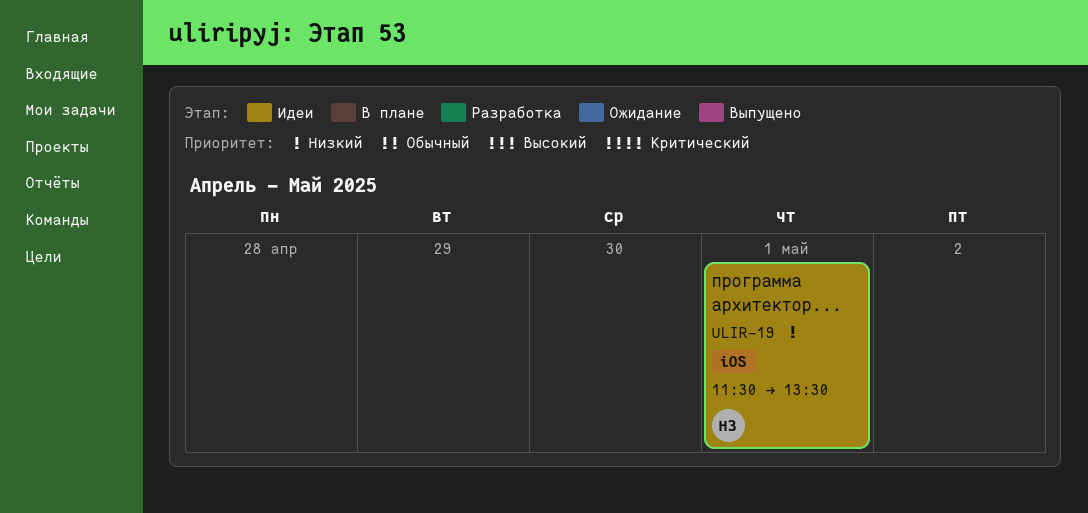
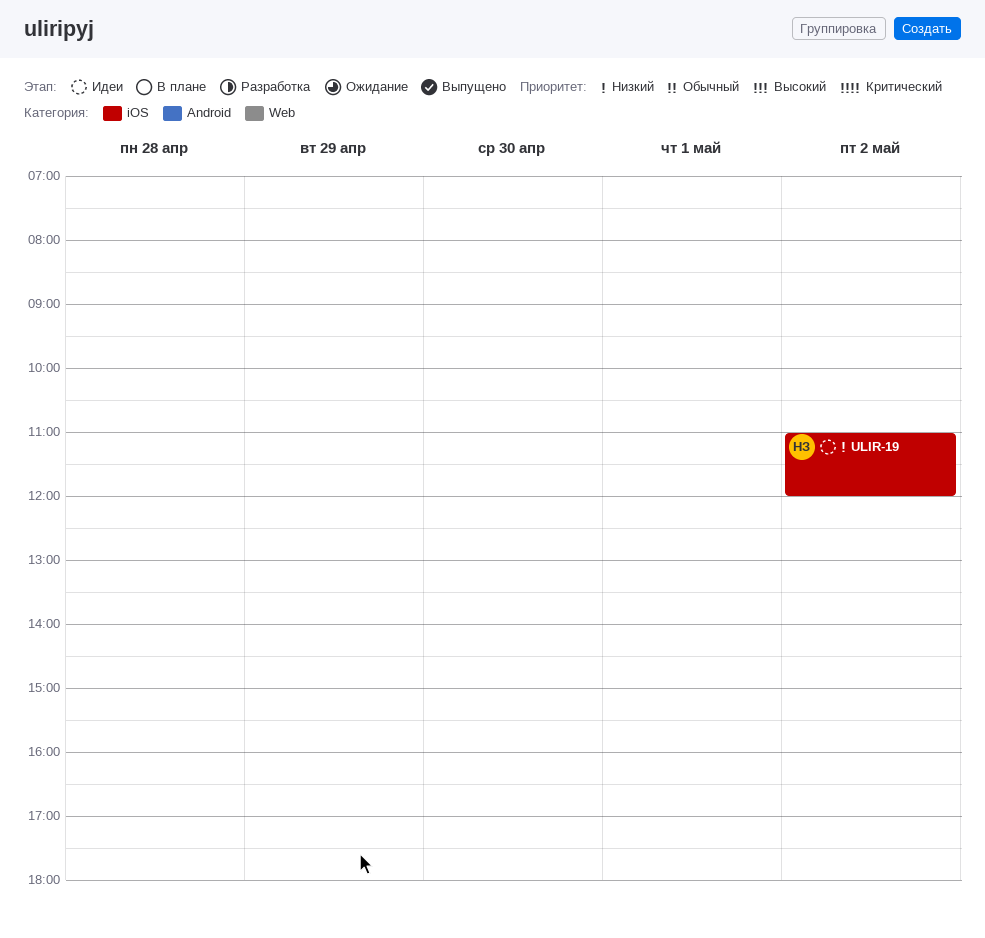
ULIR-19, day: May 1 -> May 2
ULIR-19, begins: 11:30 -> 11:00
ULIR-19, ends: 13:30 -> 12:00

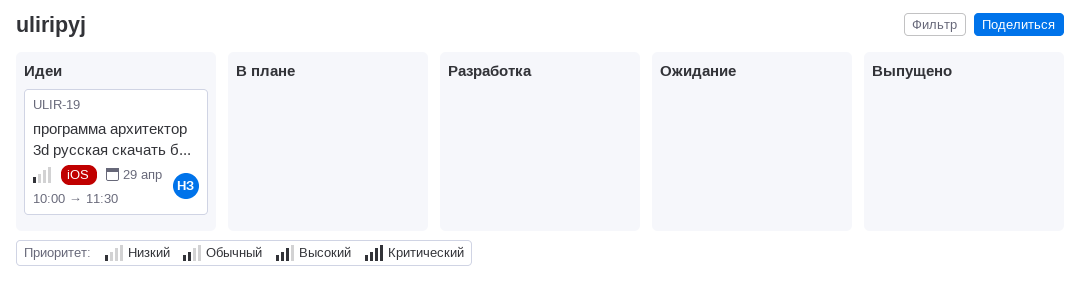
ULIR-19, day: May 2 -> Apr 29
ULIR-19, begins: 11:00 -> 10:00
ULIR-19, ends: 12:00 -> 11:30

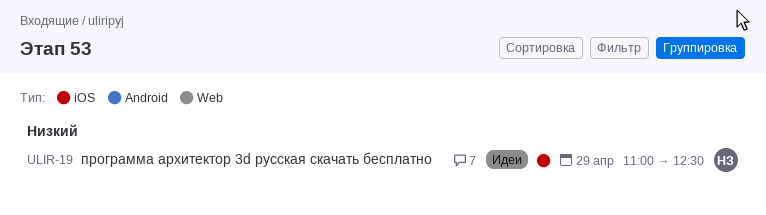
ULIR-19, begins: 10:00 -> 11:00
ULIR-19, ends: 11:30 -> 12:30

